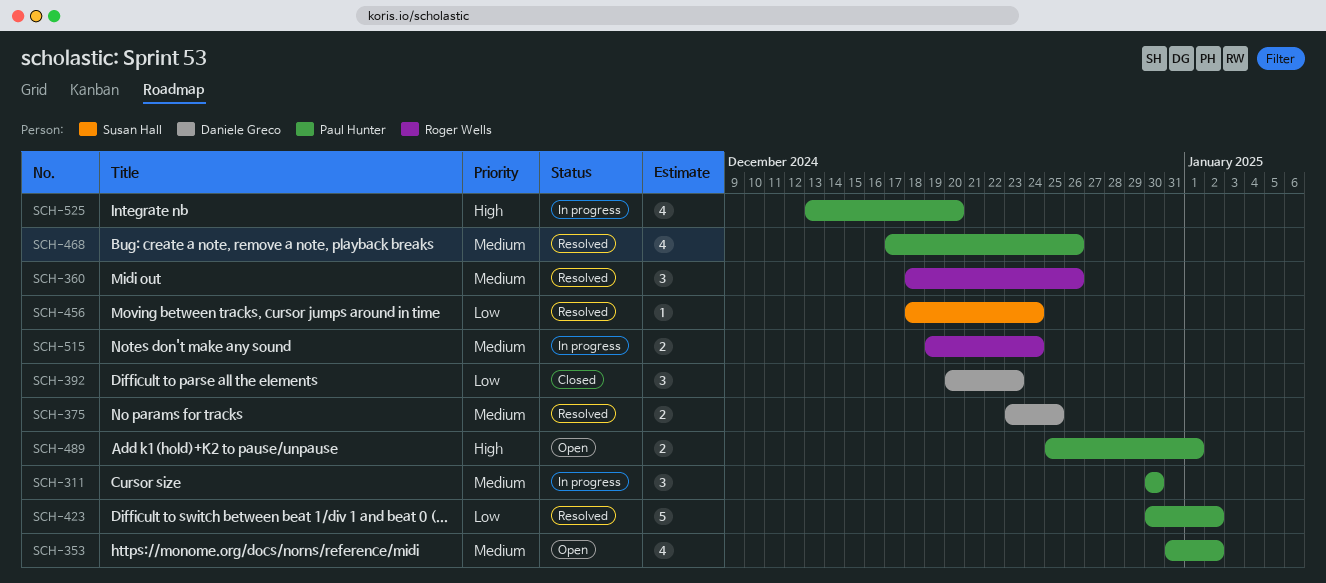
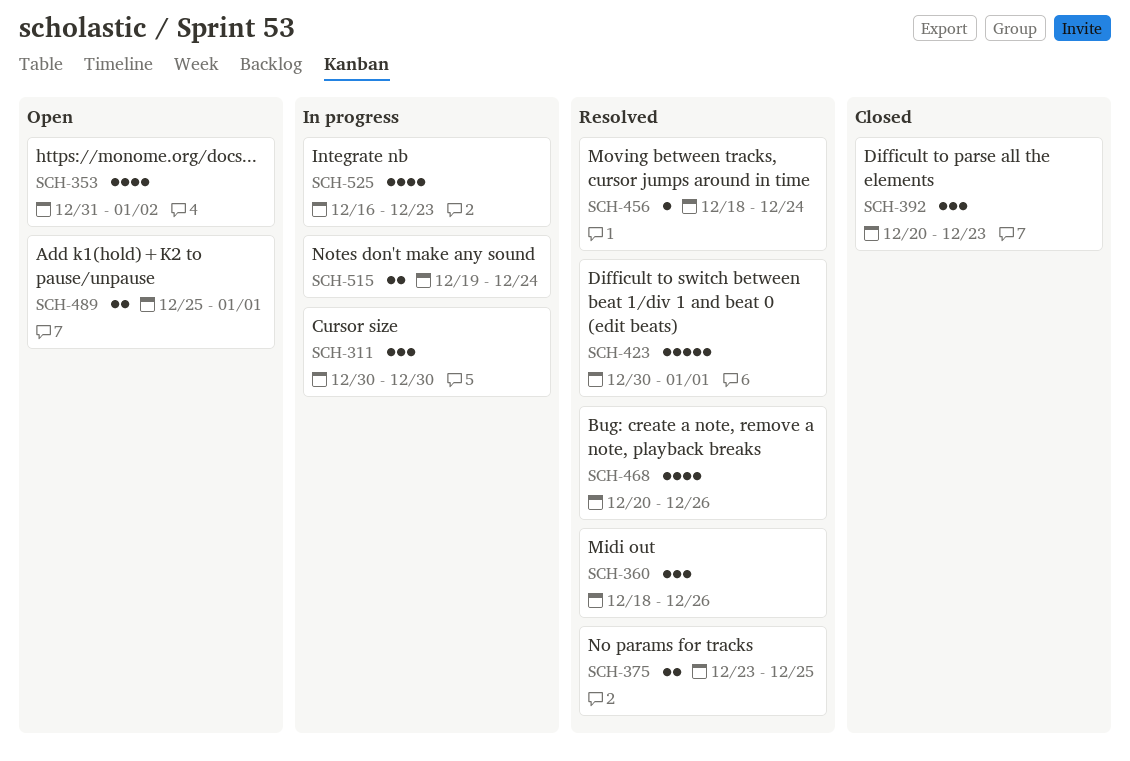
SCH-423, due: Jan 2 -> Jan 1
SCH-468, start: Dec 17 -> Dec 20
SCH-525, start: Dec 13 -> Dec 16
SCH-525, due: Dec 20 -> Dec 23

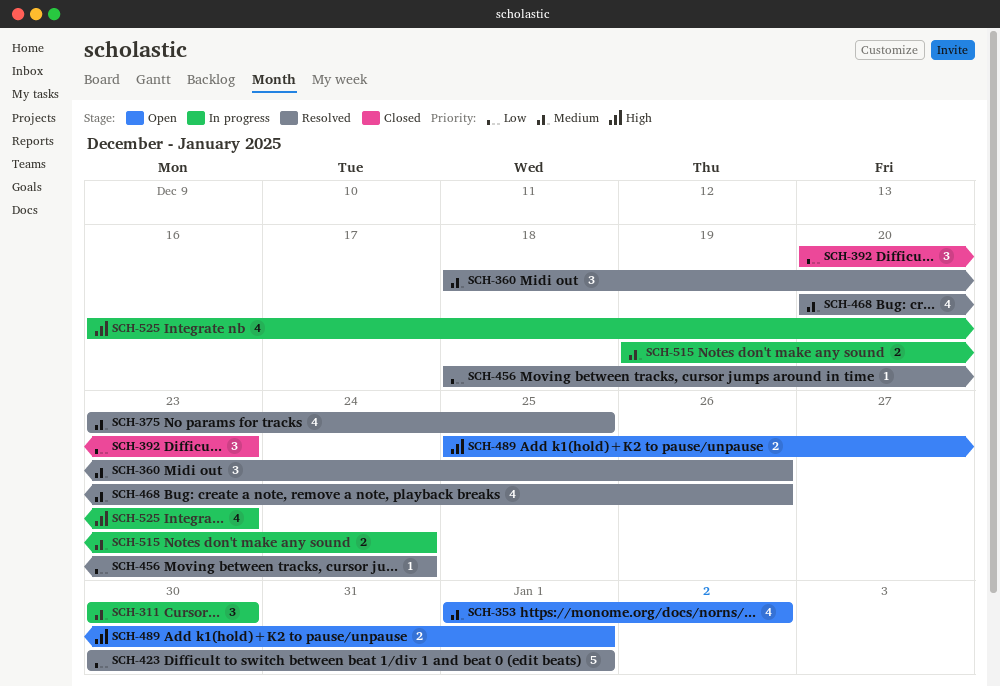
SCH-353, start: Dec 31 -> Jan 1
SCH-375, estimate: 2 -> 4

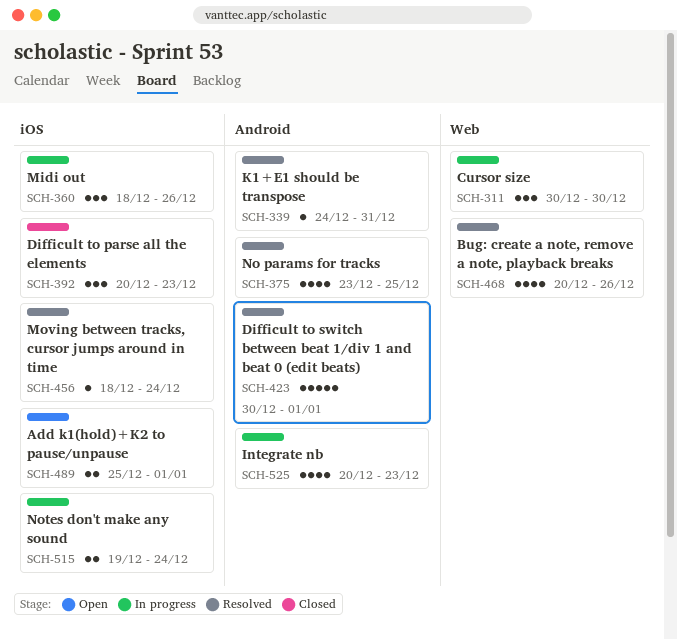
SCH-339: none -> present
SCH-353: present -> none
SCH-360, status: Resolved -> In progress
SCH-525, start: Dec 16 -> Dec 20

